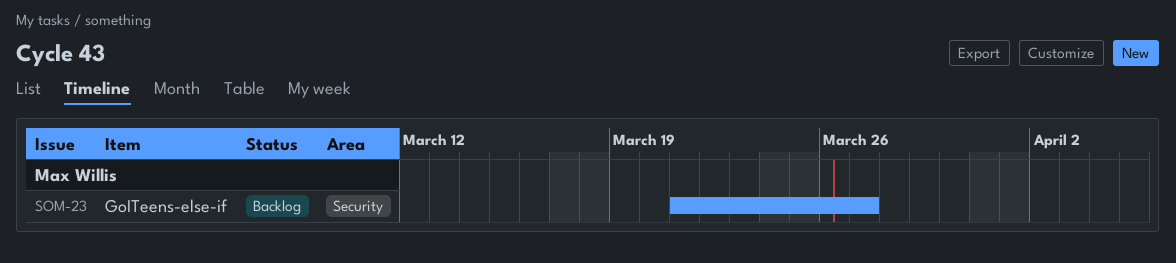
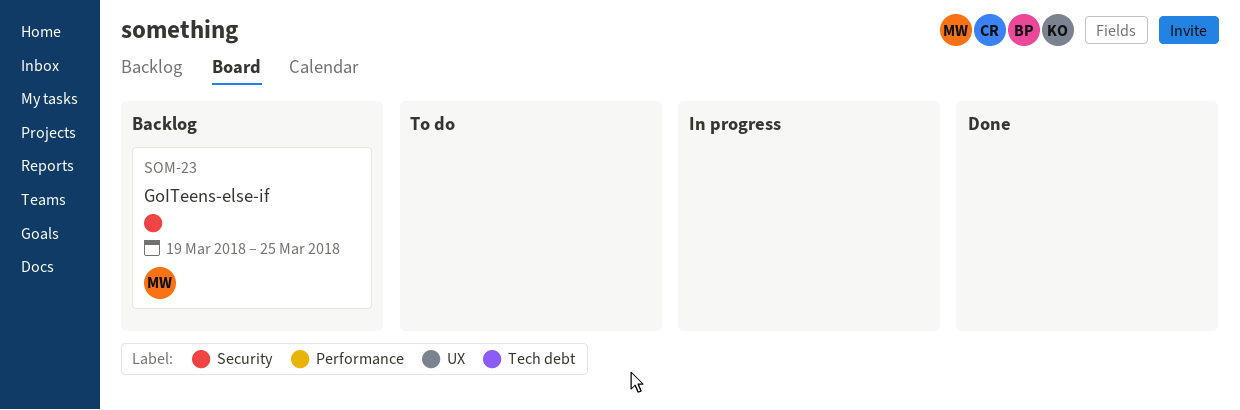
SOM-23, start: Mar 21 -> Mar 19
SOM-23, due: Mar 27 -> Mar 25

